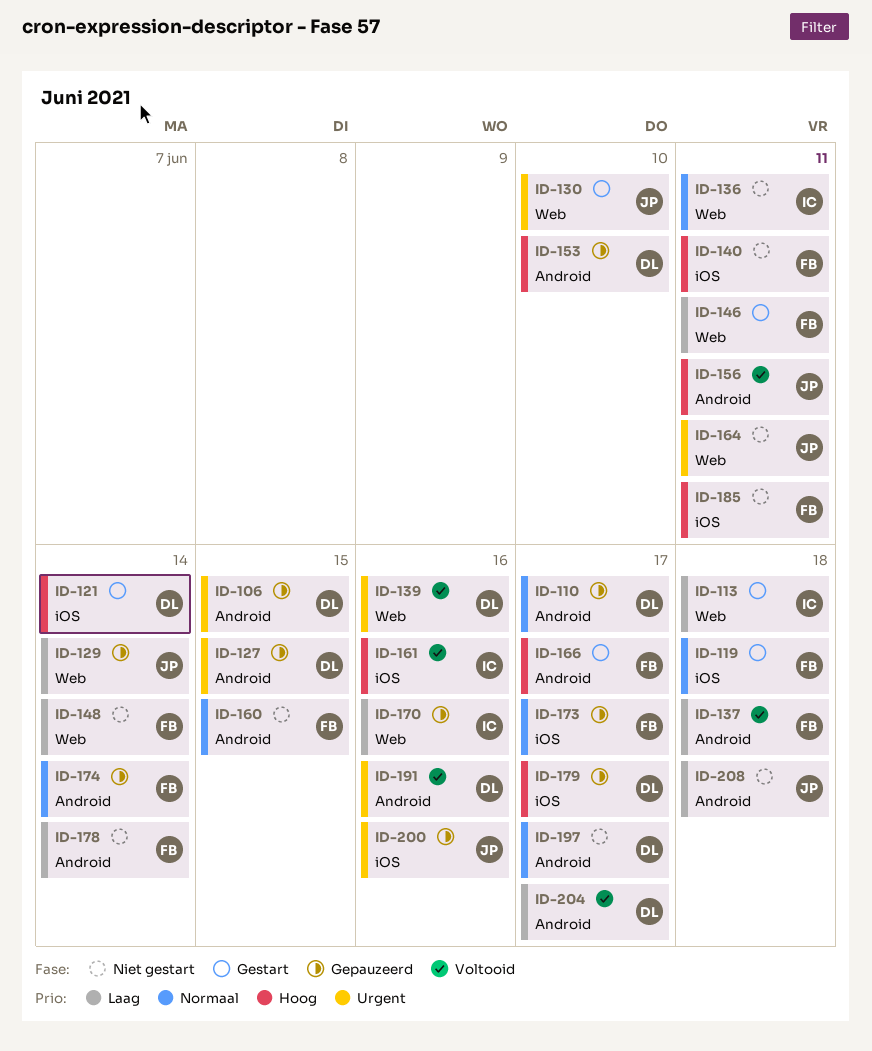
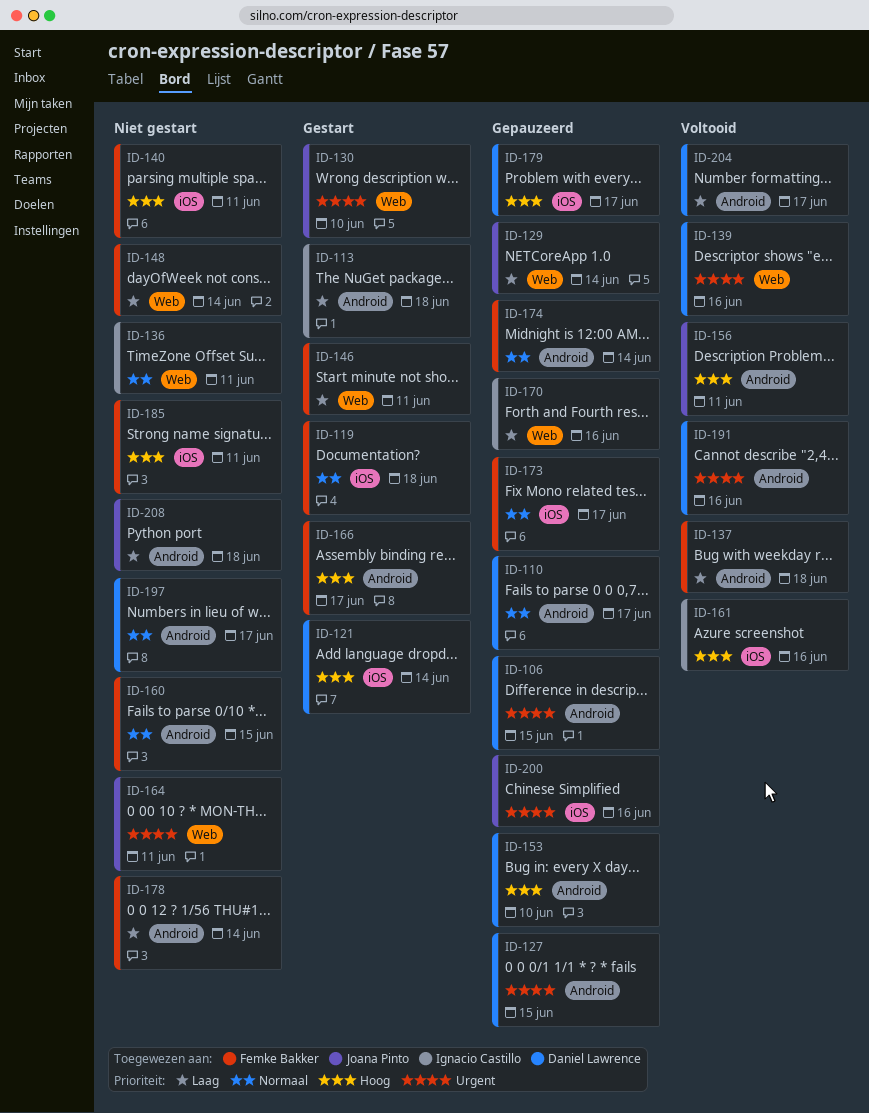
ID-113, label: Web -> Android

